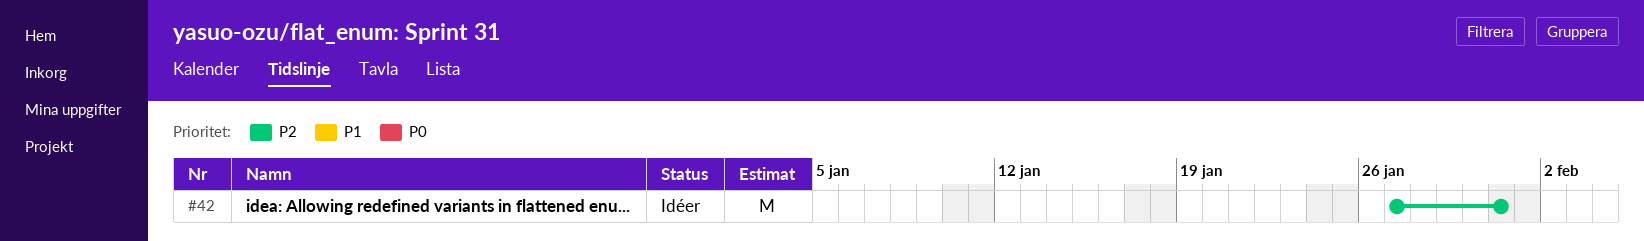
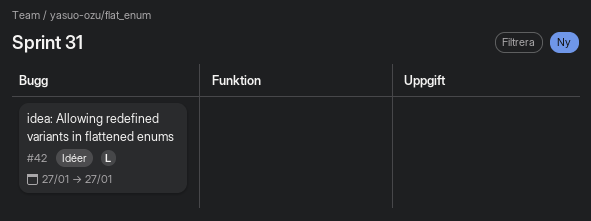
#42, estimate: M -> L
#42, due: Jan 31 -> Jan 27

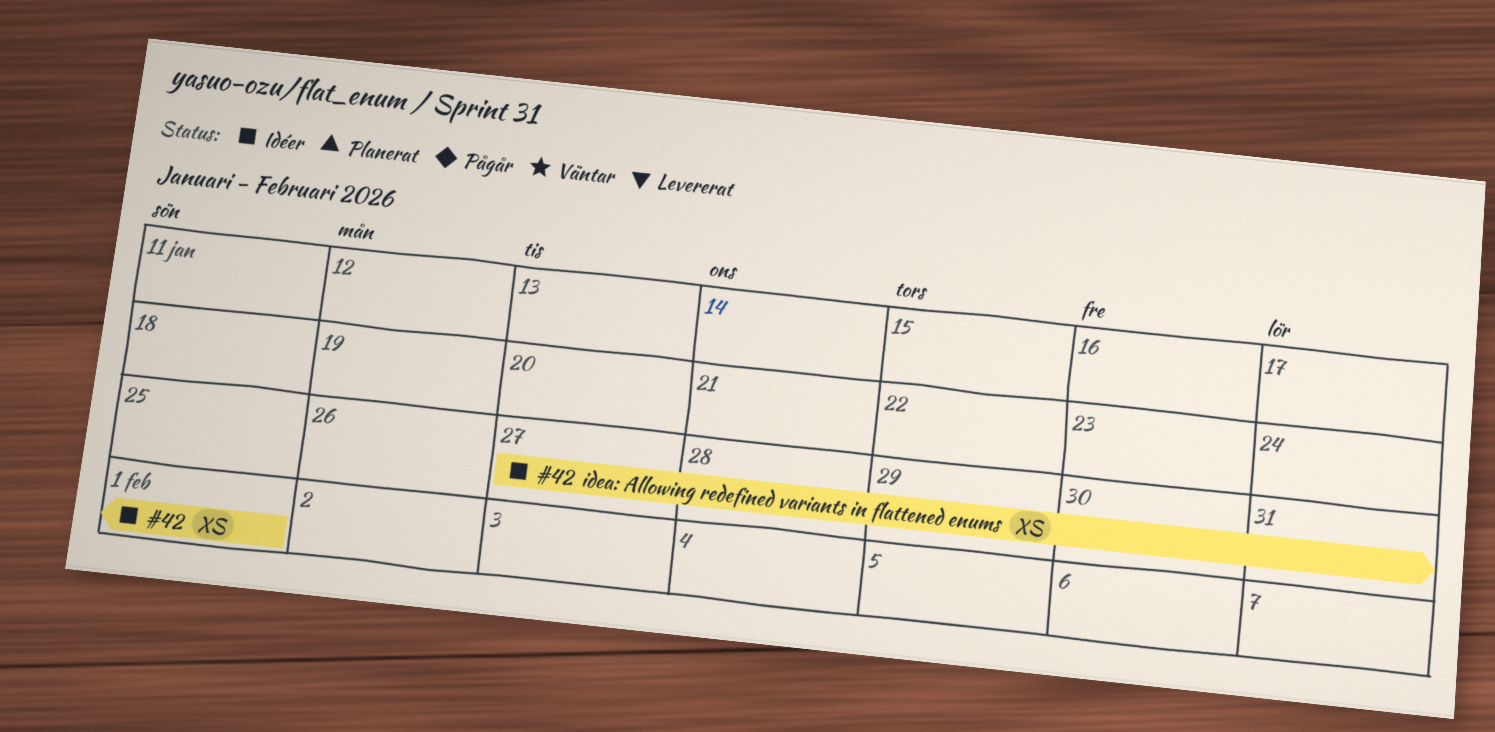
#42, estimate: L -> XS
#42, due: Jan 27 -> Feb 1

